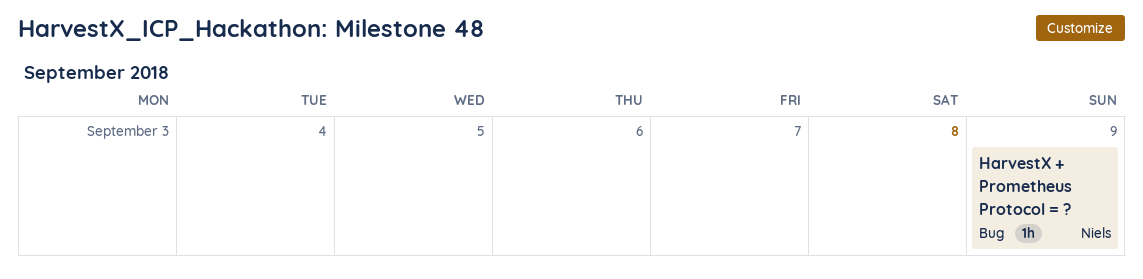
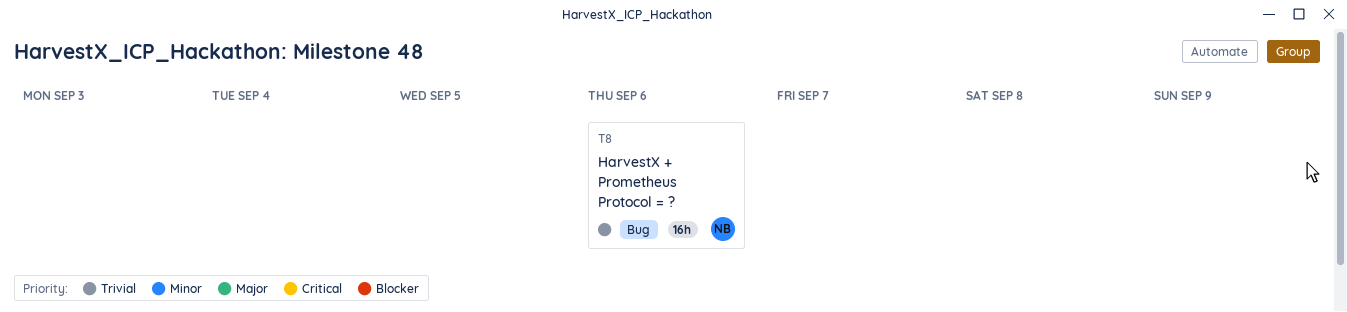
HarvestX + Prometheus Protocol = ?, estimate: 1h -> 16h
HarvestX + Prometheus Protocol = ?, due: Sep 9 -> Sep 6

